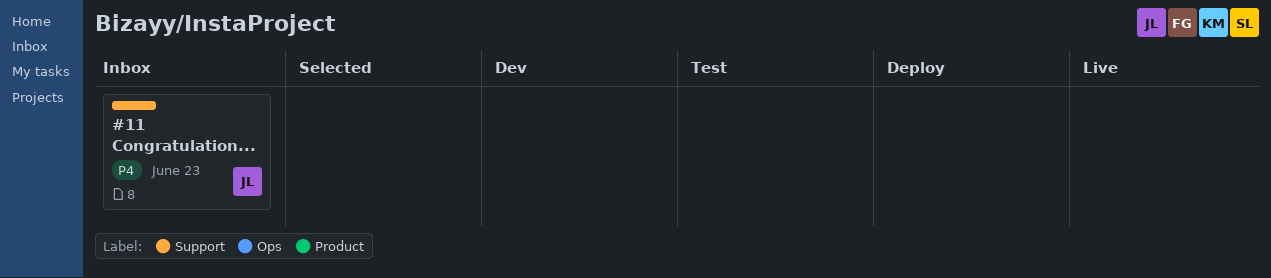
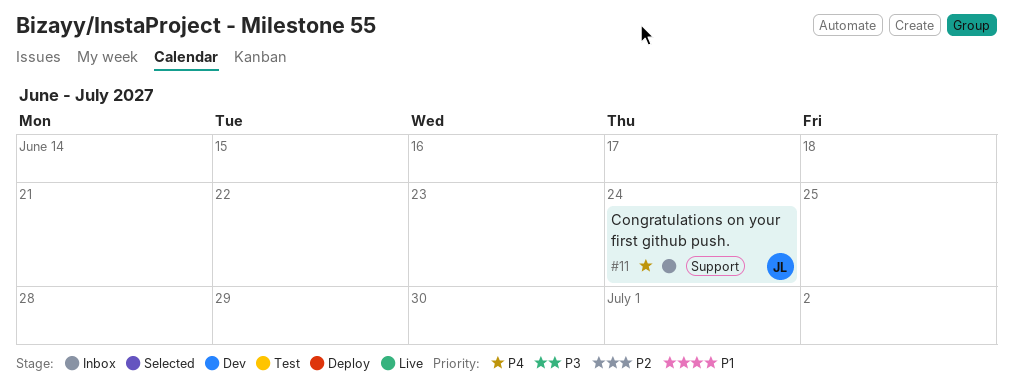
#11, due: Jun 23 -> Jun 24

